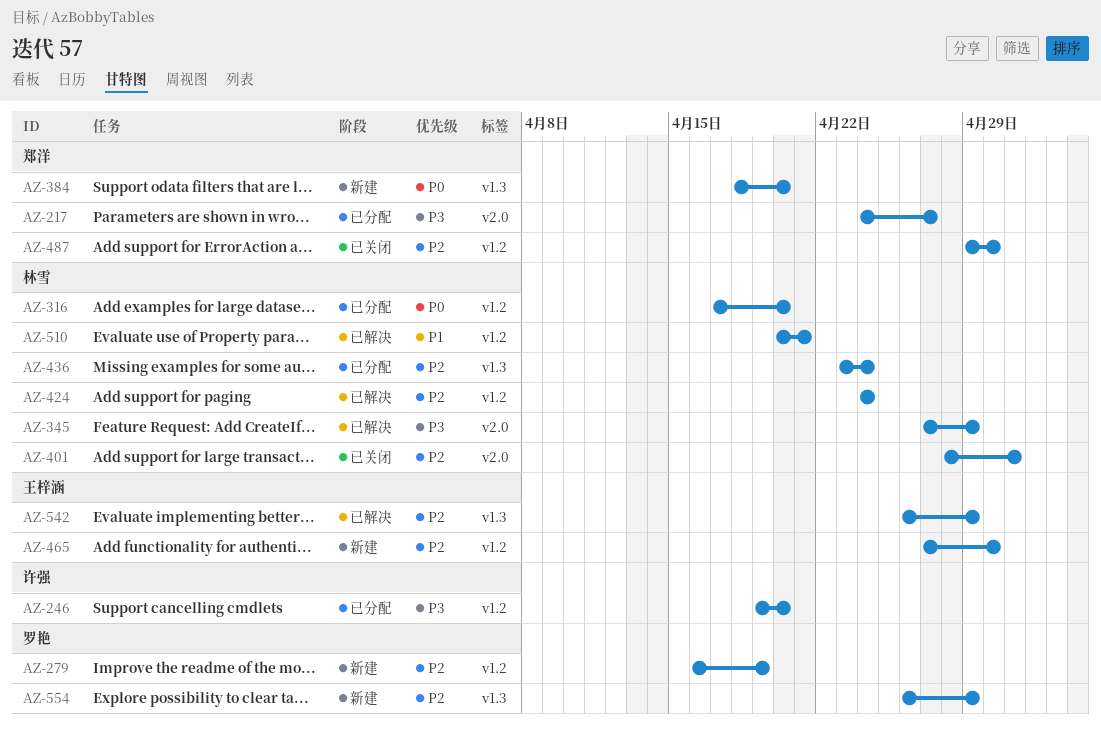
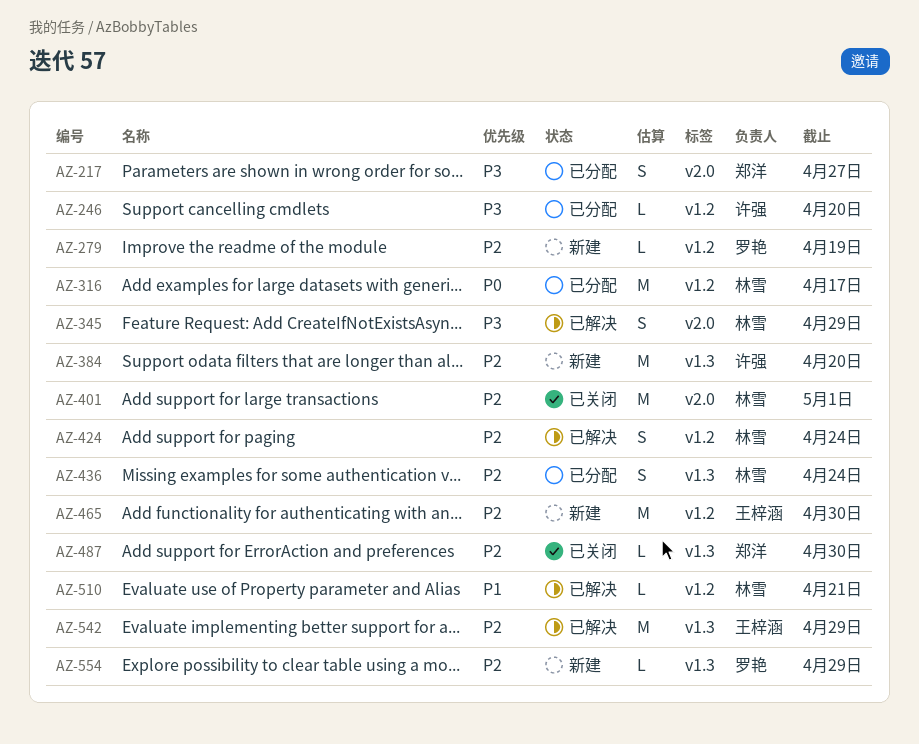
AZ-316, due: Apr 20 -> Apr 17
AZ-384, owner: 郑洋 -> 许强
AZ-384, priority: P0 -> P2
AZ-487, label: v1.2 -> v1.3

